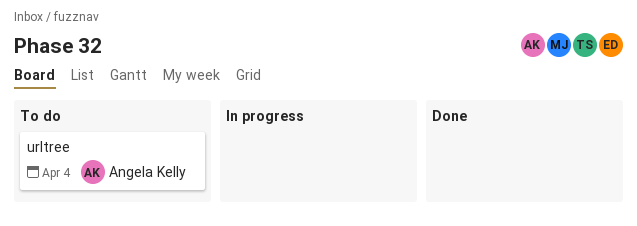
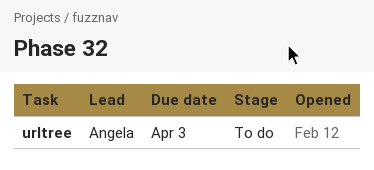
urltree, due: Apr 4 -> Apr 3

